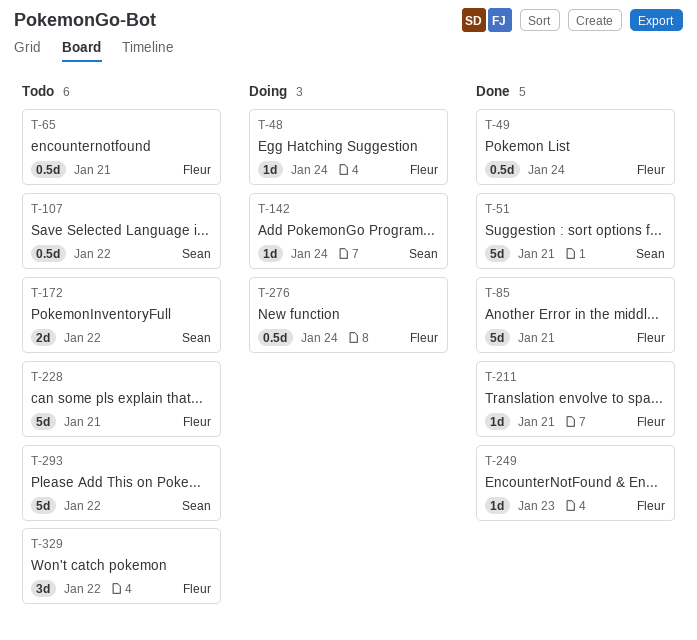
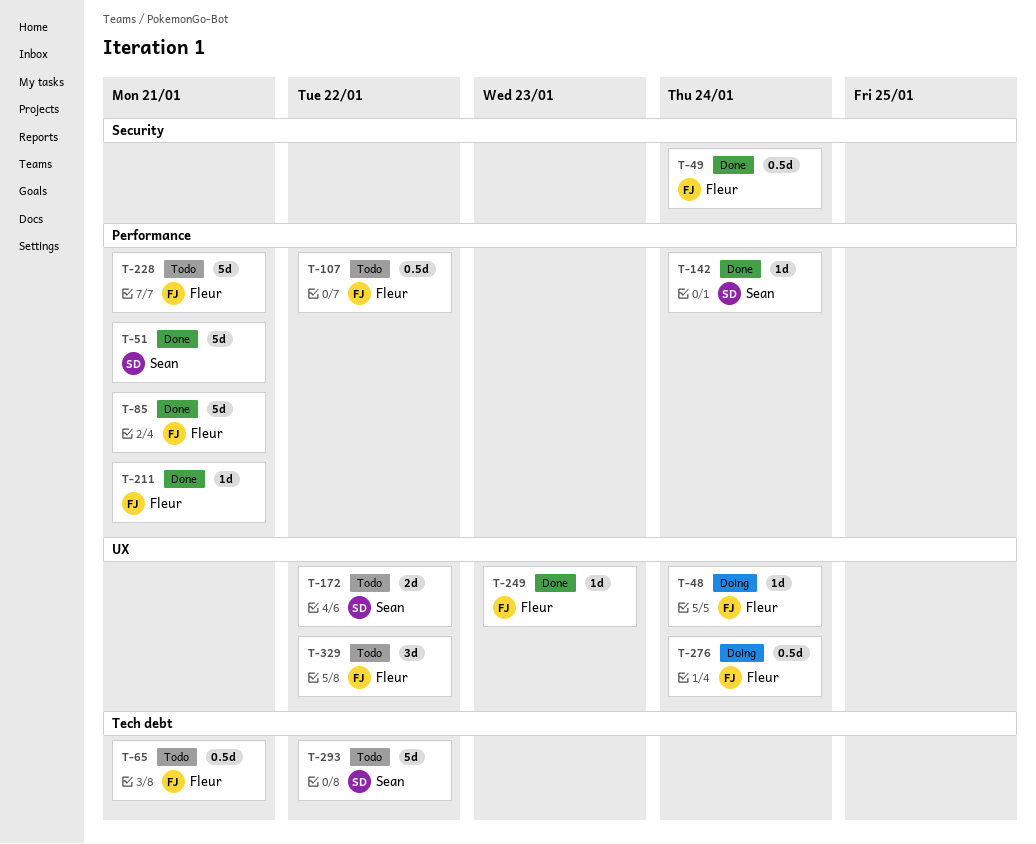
T-107, owner: Sean -> Fleur
T-142, status: Doing -> Done

